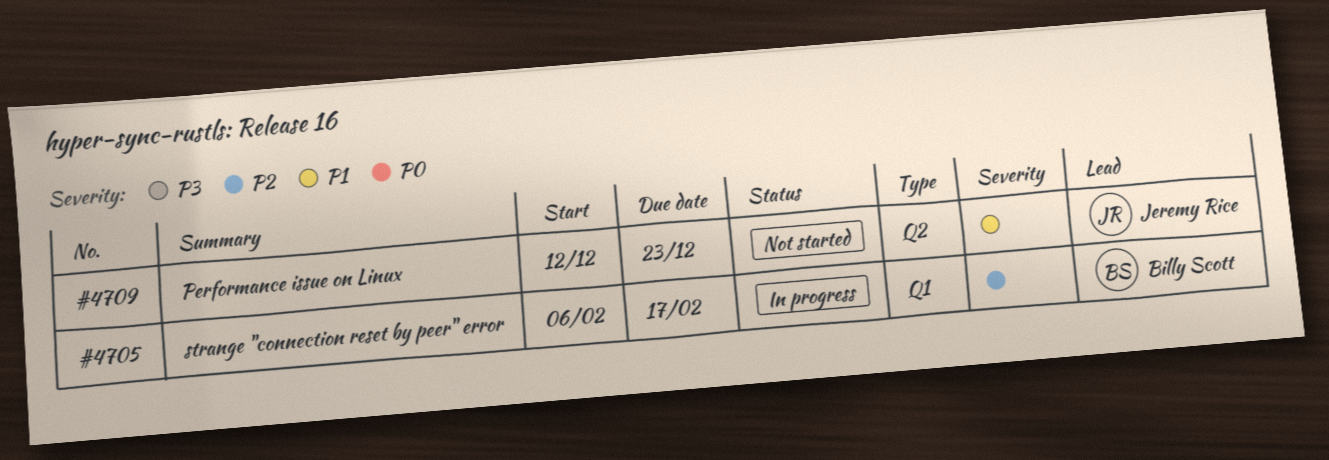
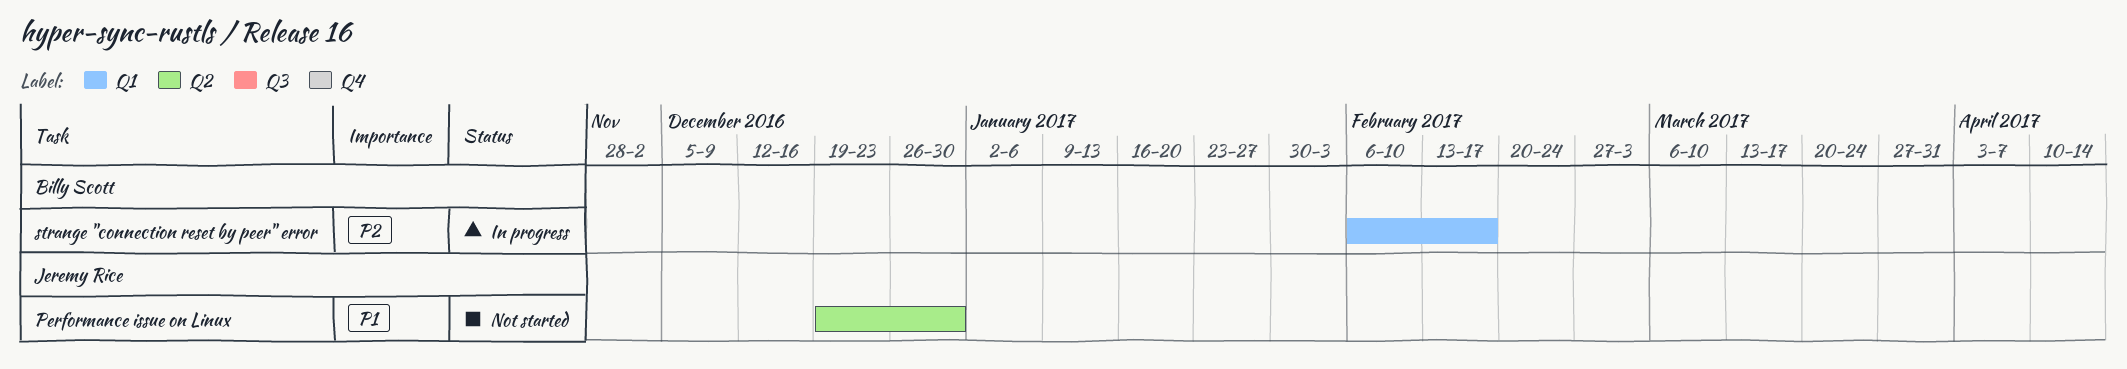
Performance issue on Linux, start: Dec 12 -> Dec 19
Performance issue on Linux, due: Dec 23 -> Dec 30

